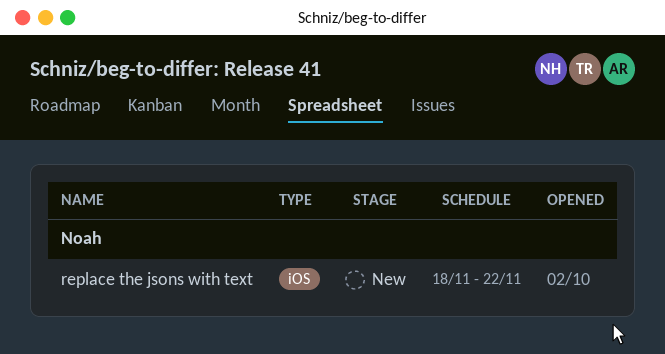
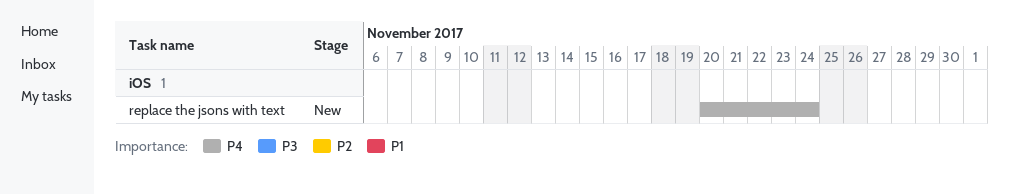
replace the jsons with text, start: Nov 18 -> Nov 20
replace the jsons with text, due: Nov 22 -> Nov 24

